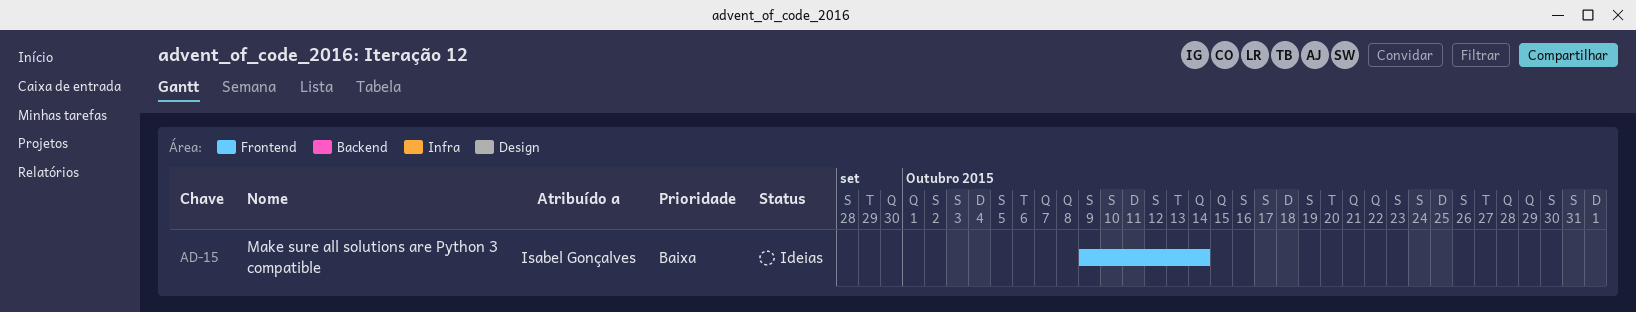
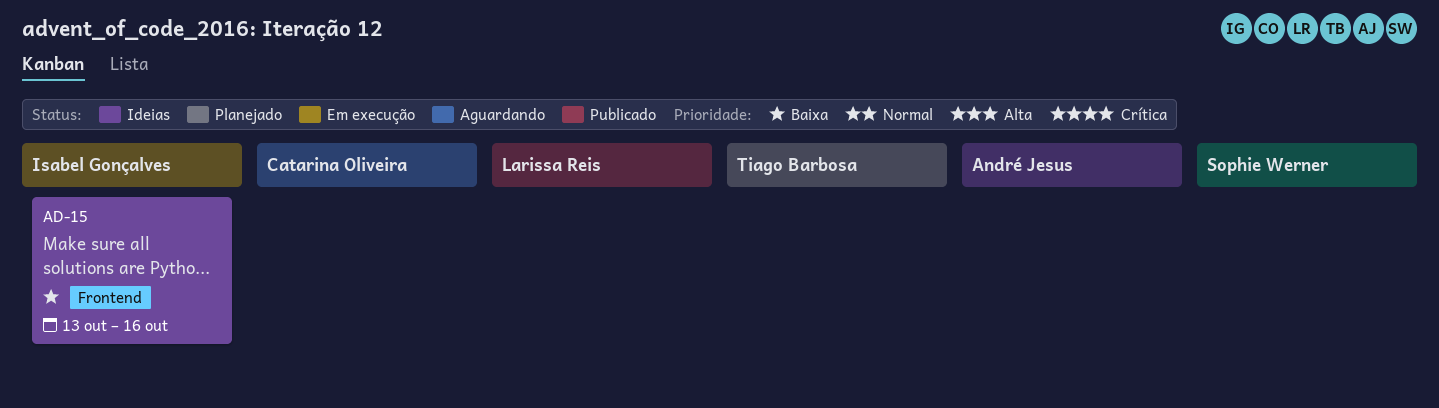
AD-15, start: Oct 9 -> Oct 13
AD-15, due: Oct 14 -> Oct 16

